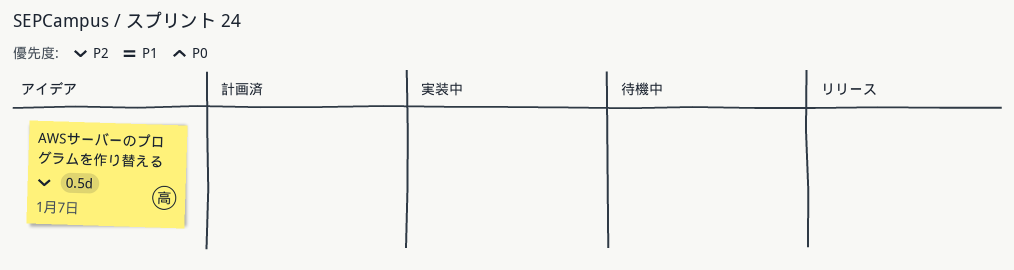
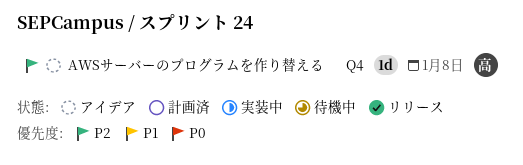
AWSサーバーのプログラムを作り替える, estimate: 0.5d -> 1d
AWSサーバーのプログラムを作り替える, due: Jan 7 -> Jan 8

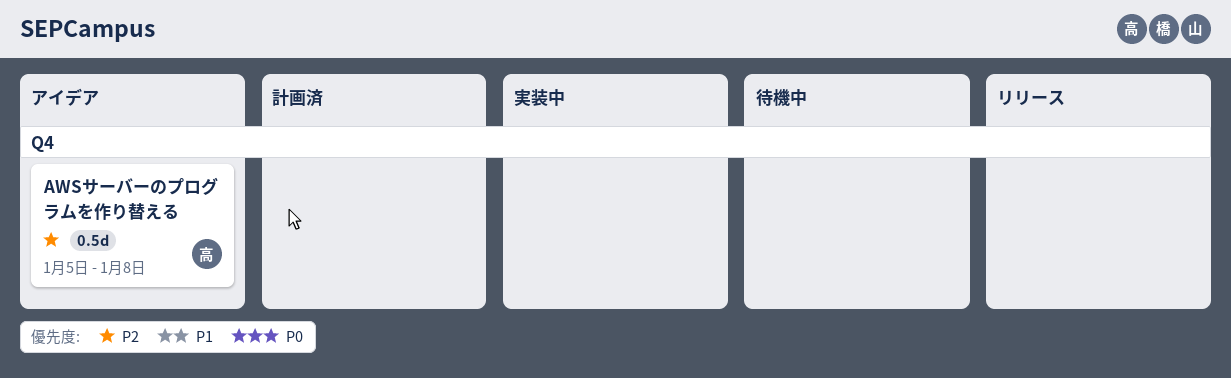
AWSサーバーのプログラムを作り替える, estimate: 1d -> 0.5d

